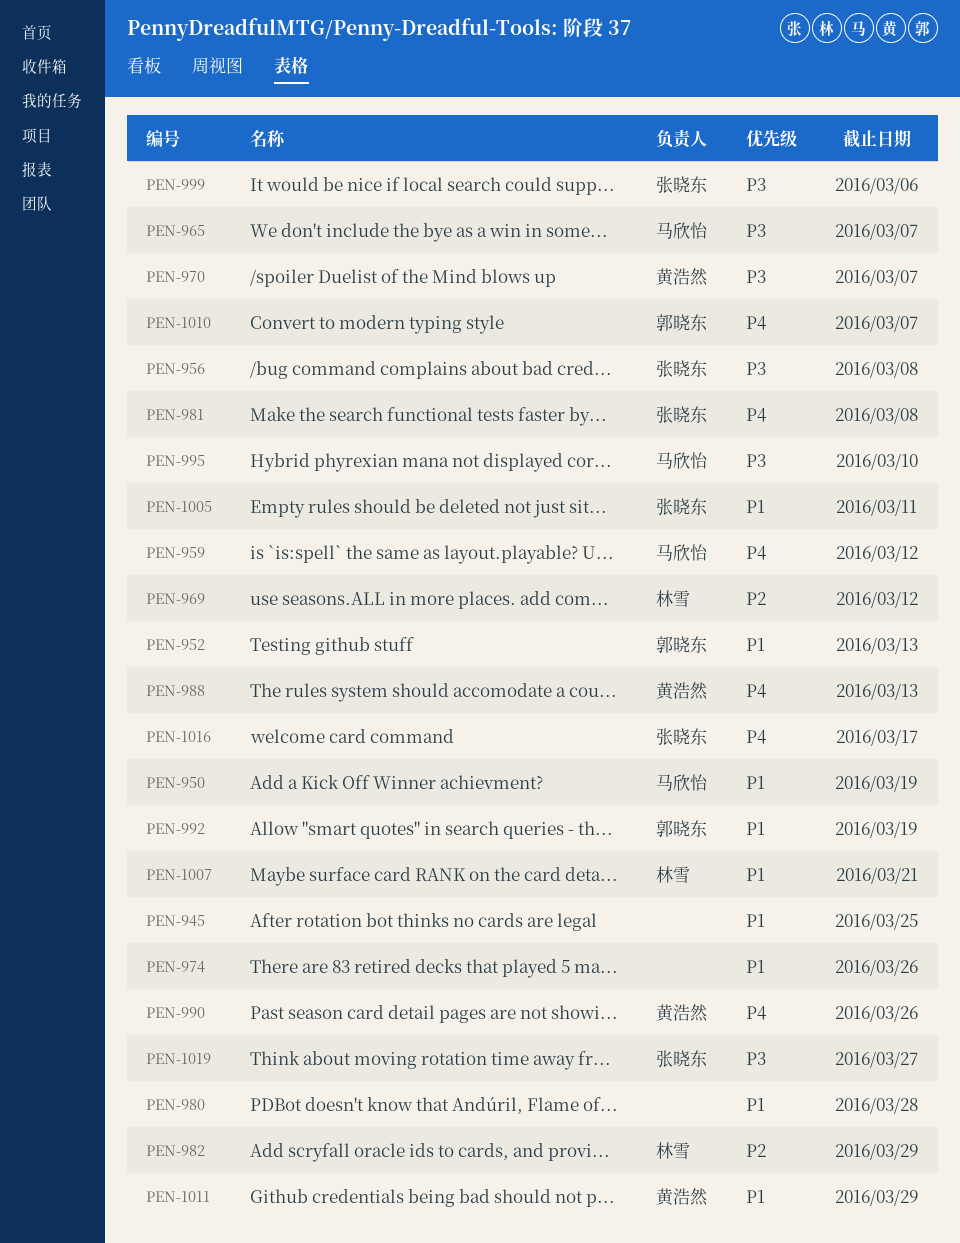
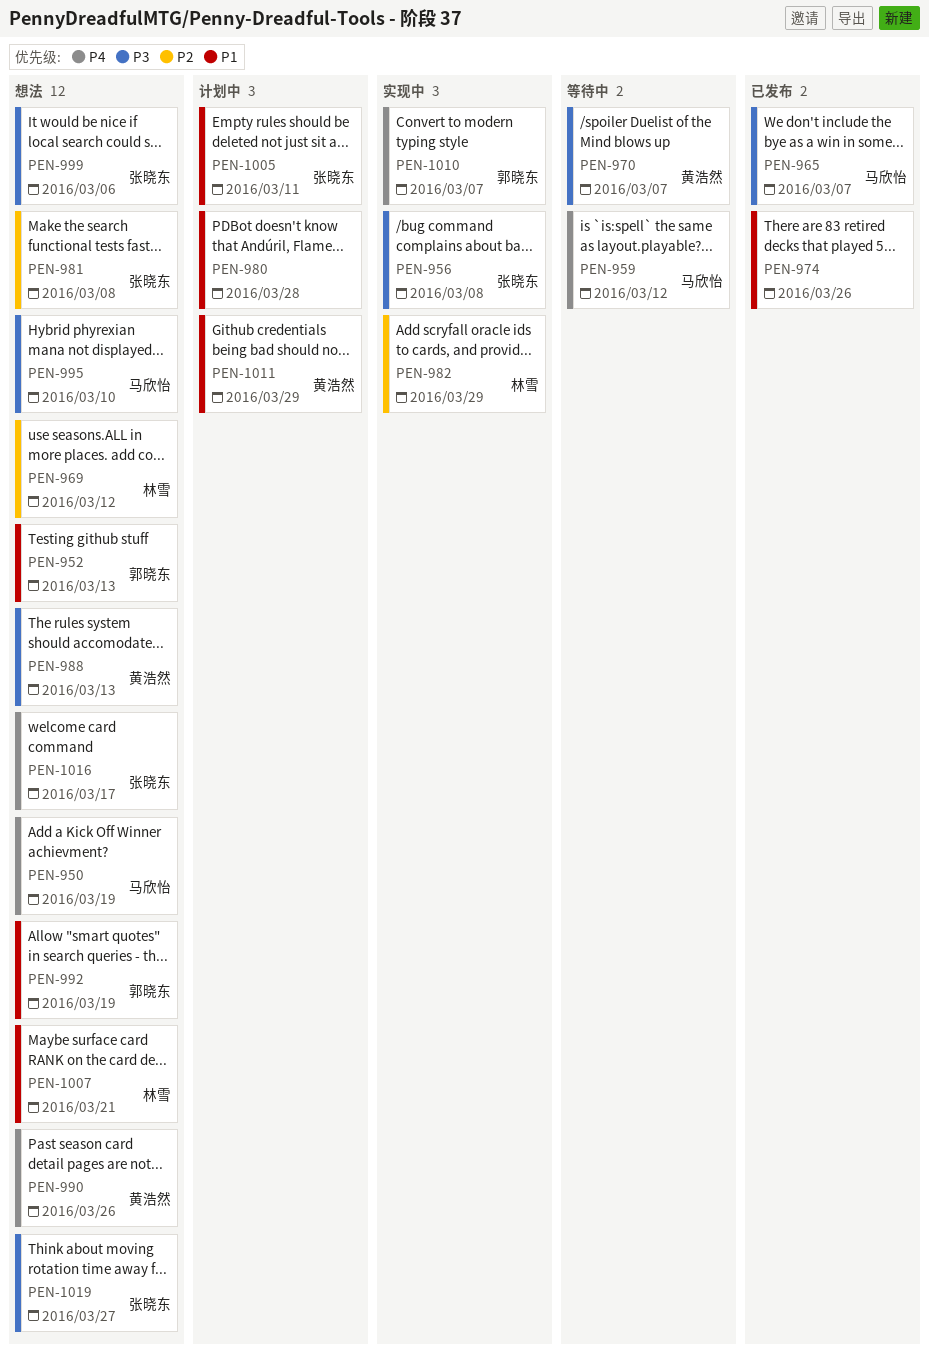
PEN-945: present -> none
PEN-950, priority: P1 -> P4
PEN-981, priority: P4 -> P2
PEN-988, priority: P4 -> P3

